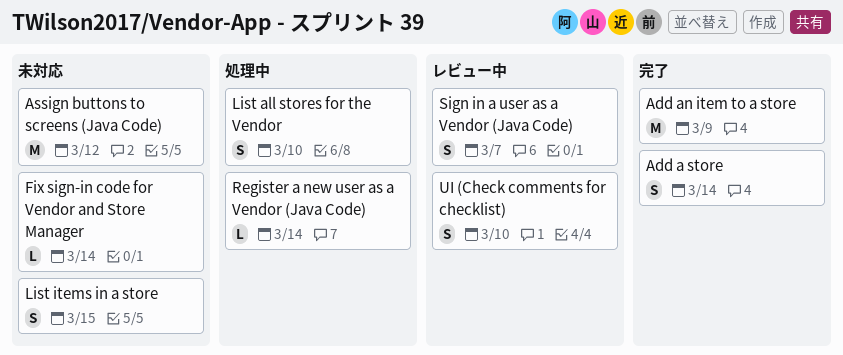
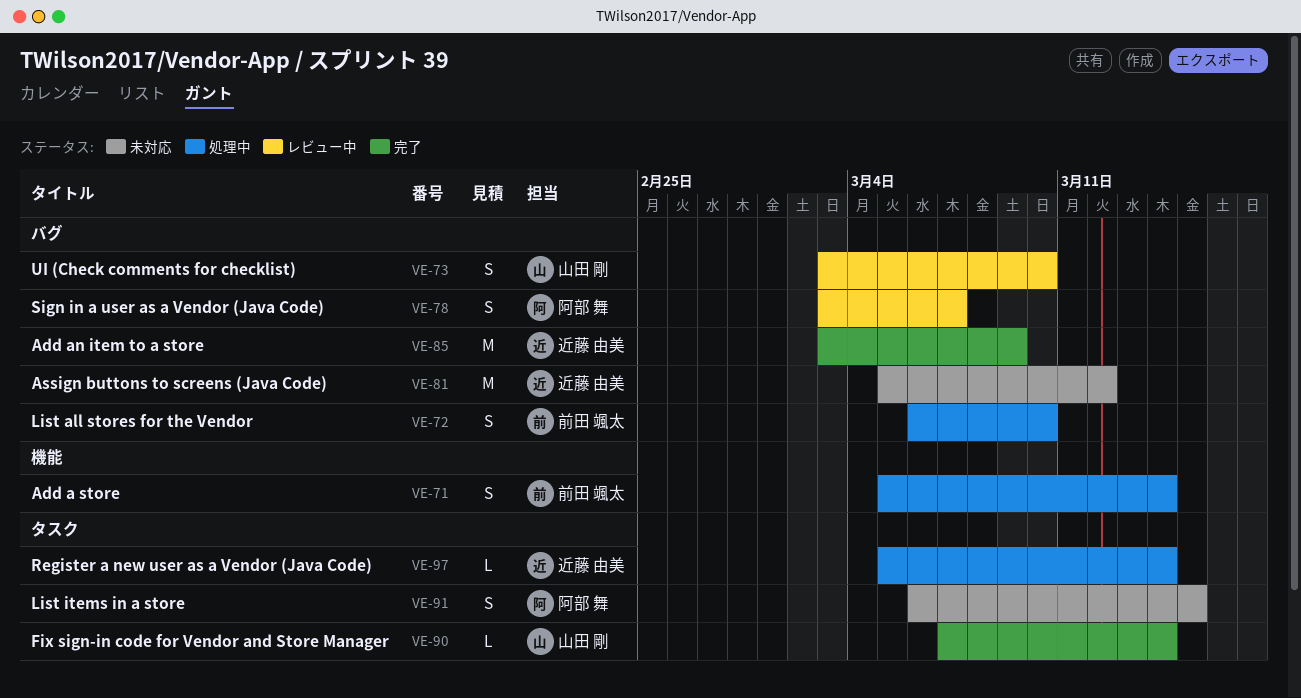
Add a store, status: 完了 -> 処理中
Fix sign-in code for Vendor and Store Manager, status: 未対応 -> 完了

